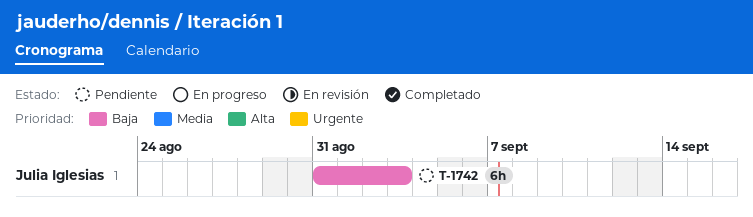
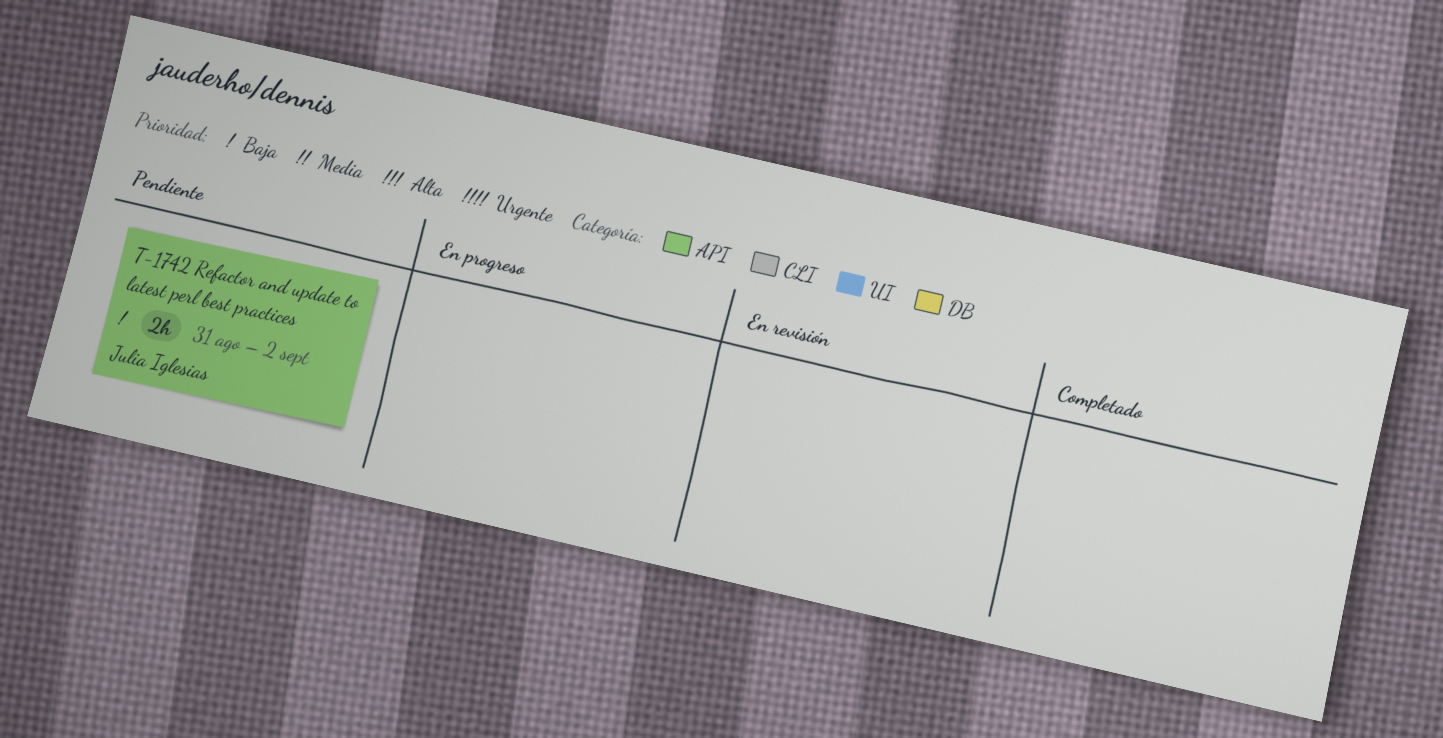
T-1742, estimate: 6h -> 2h
T-1742, due: Sep 3 -> Sep 2

